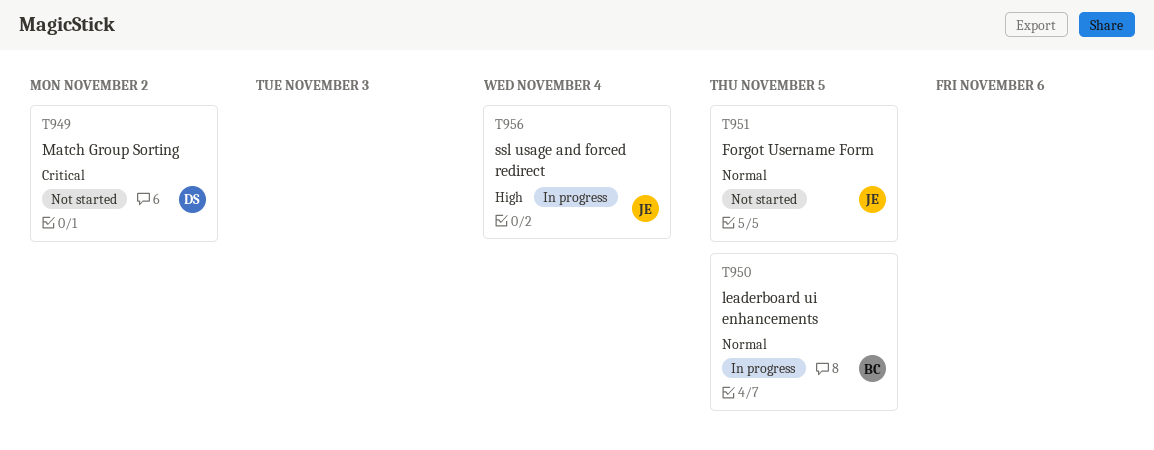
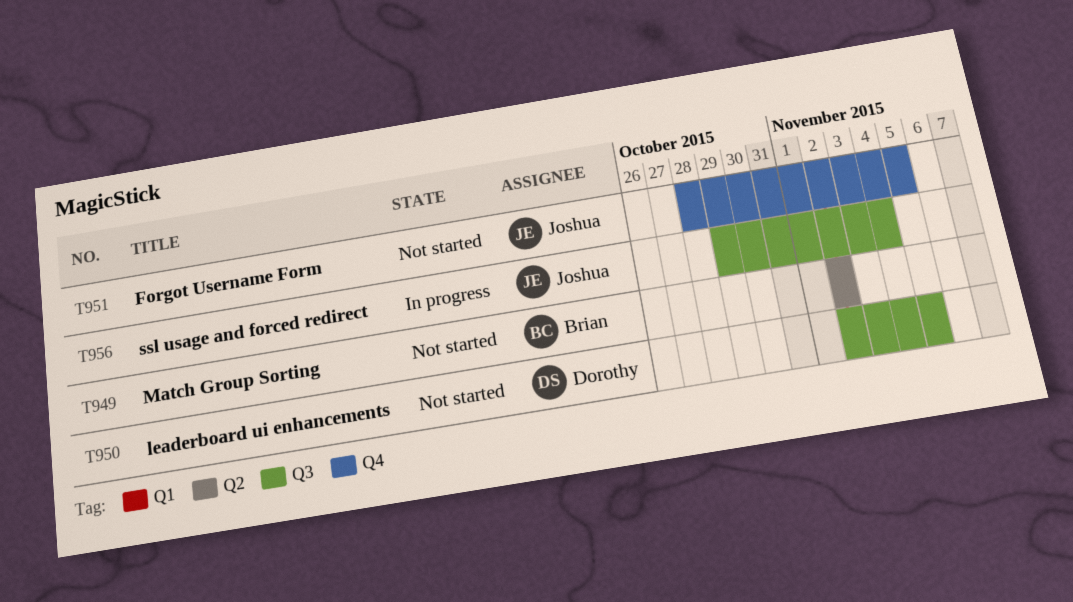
T949, owner: Dorothy -> Brian
T950, status: In progress -> Not started
T950, owner: Brian -> Dorothy

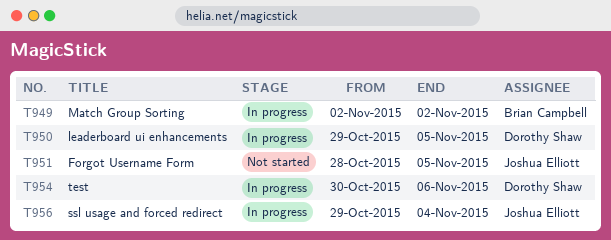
T949, status: Not started -> In progress
T950, status: Not started -> In progress
T950, start: Nov 2 -> Oct 29
T954: none -> present

